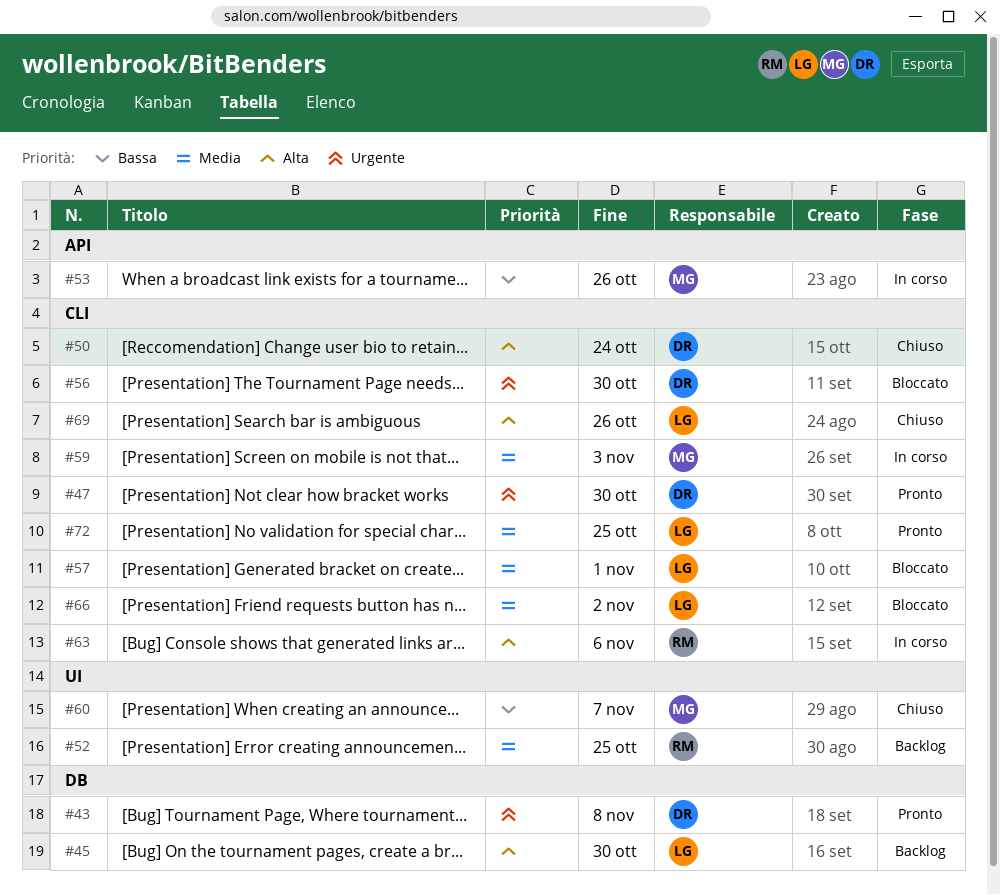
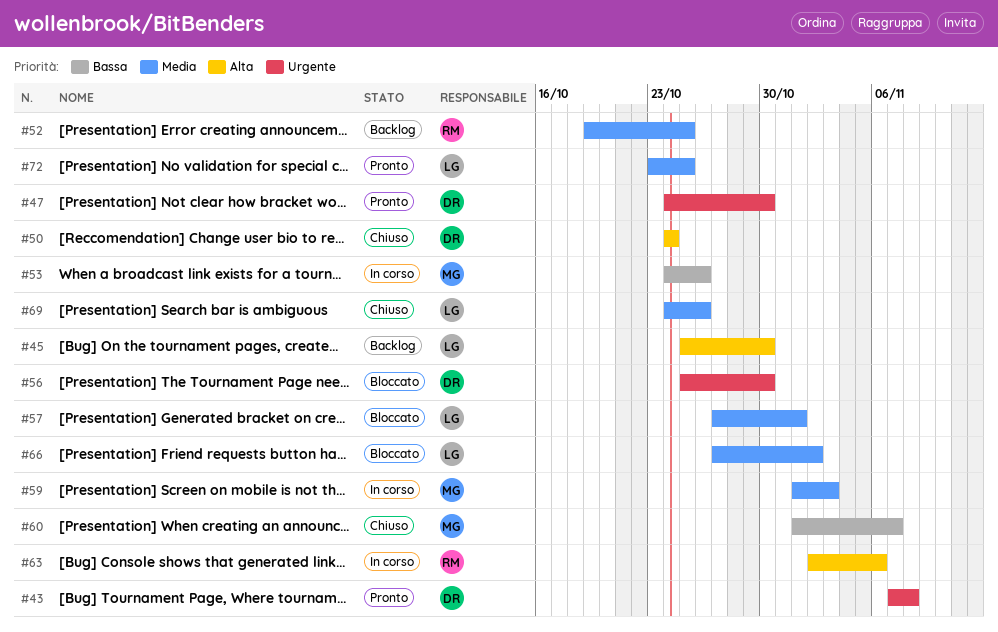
#69, priority: Alta -> Media

